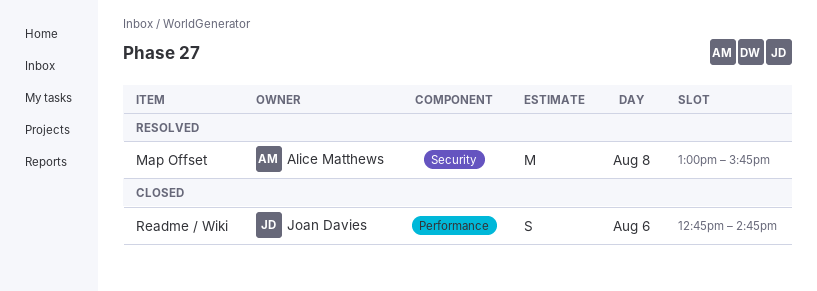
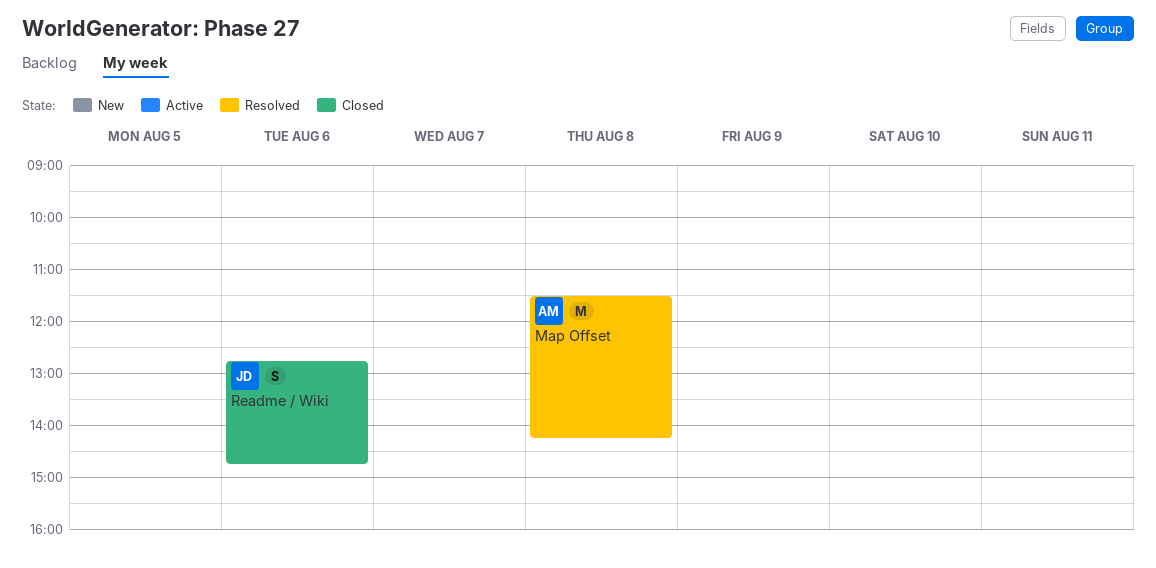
Map Offset, begins: 13:00 -> 11:30
Map Offset, ends: 15:45 -> 14:15

